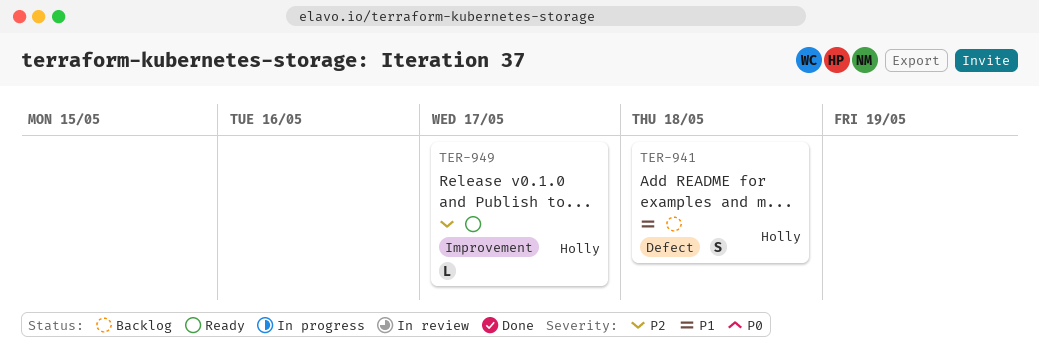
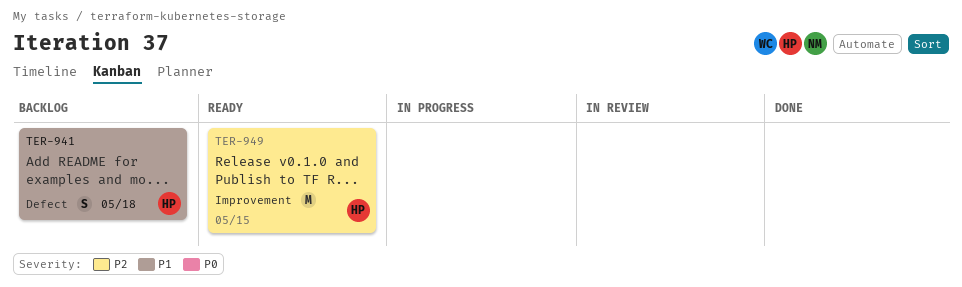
TER-949, estimate: L -> M
TER-949, due: May 17 -> May 15

